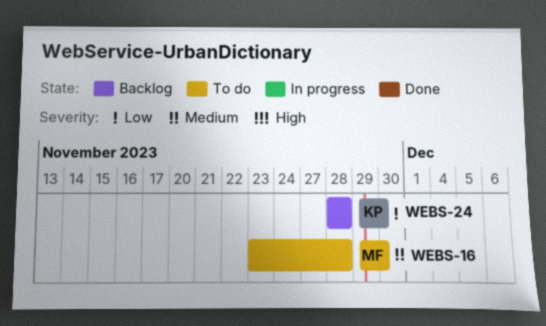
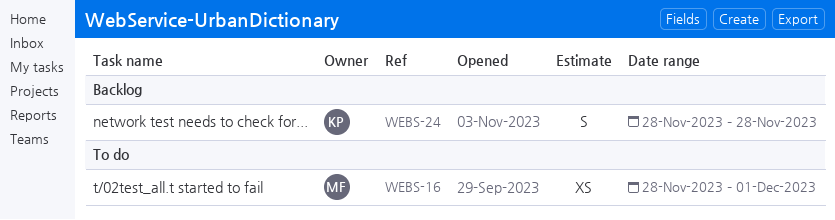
WEBS-16, start: Nov 23 -> Nov 28
WEBS-16, due: Nov 28 -> Dec 1

